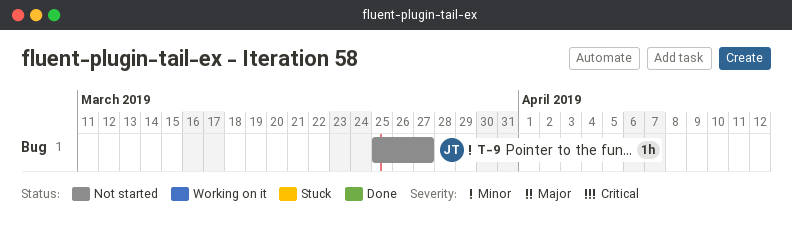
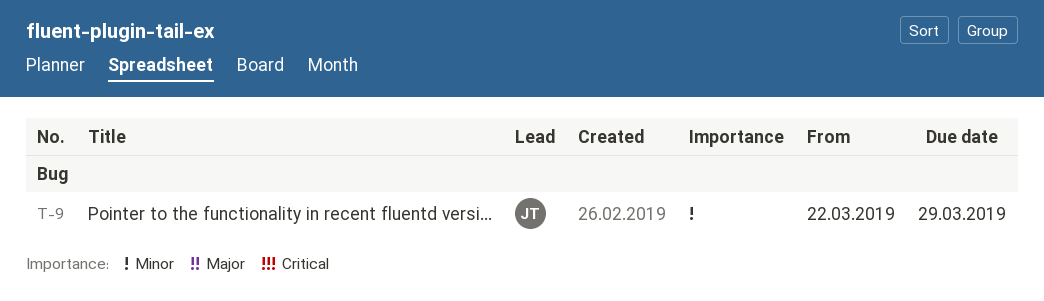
T-9, start: Mar 25 -> Mar 22
T-9, due: Mar 27 -> Mar 29

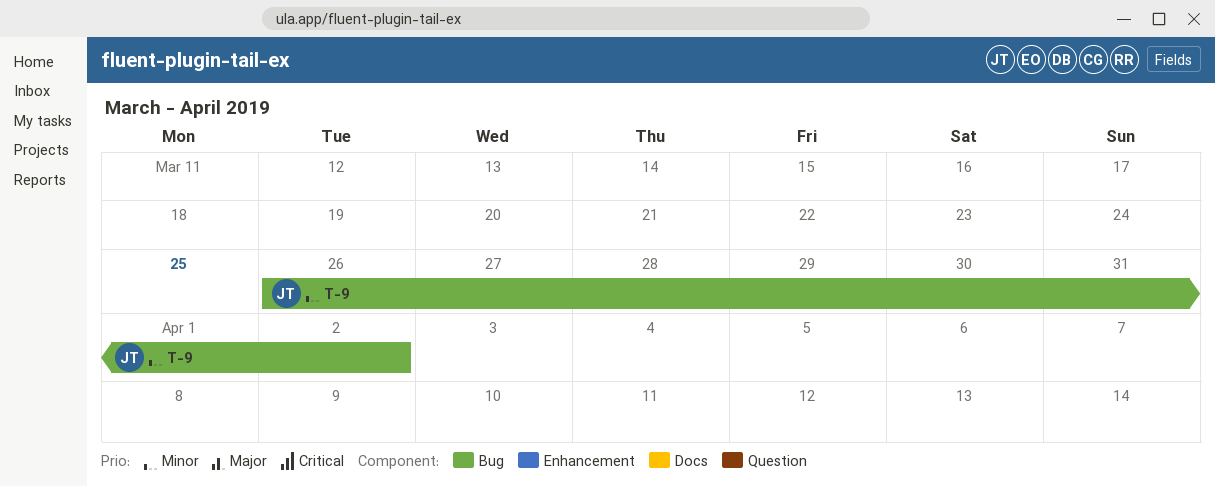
T-9, start: Mar 22 -> Mar 26
T-9, due: Mar 29 -> Apr 2

